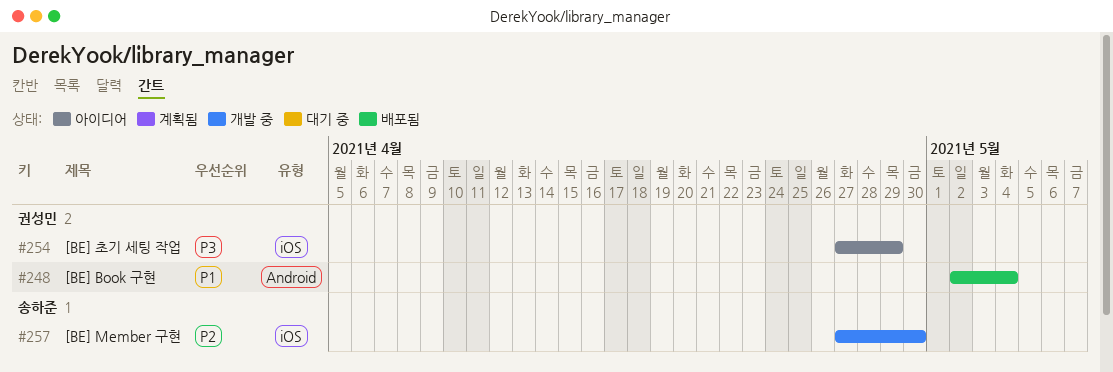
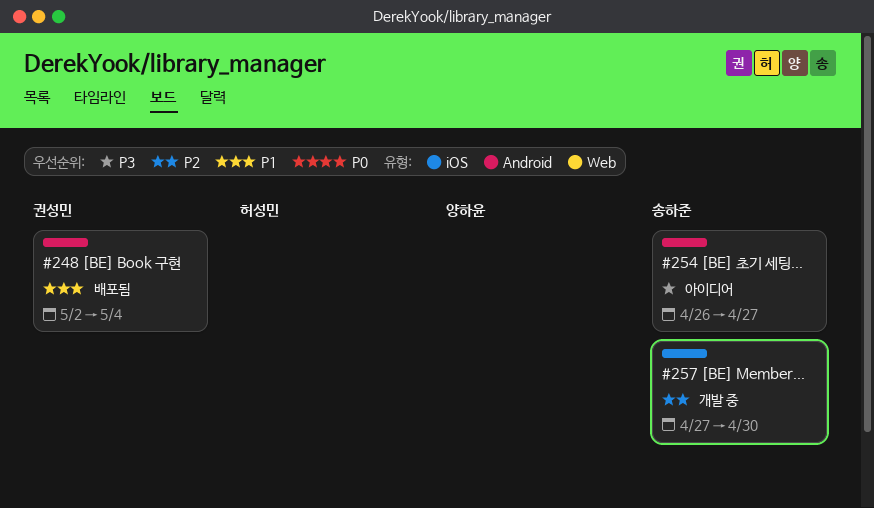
#254, owner: 권성민 -> 송하준
#254, label: iOS -> Android
#254, start: Apr 27 -> Apr 26
#254, due: Apr 29 -> Apr 27

